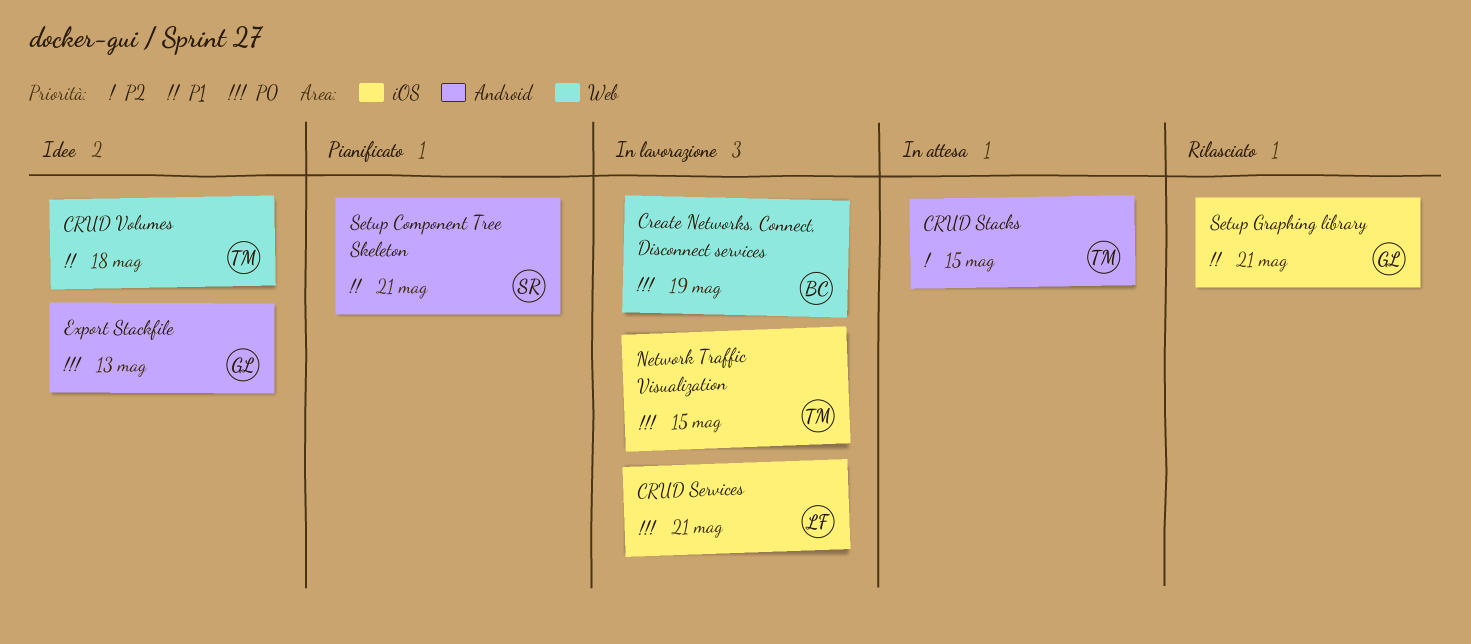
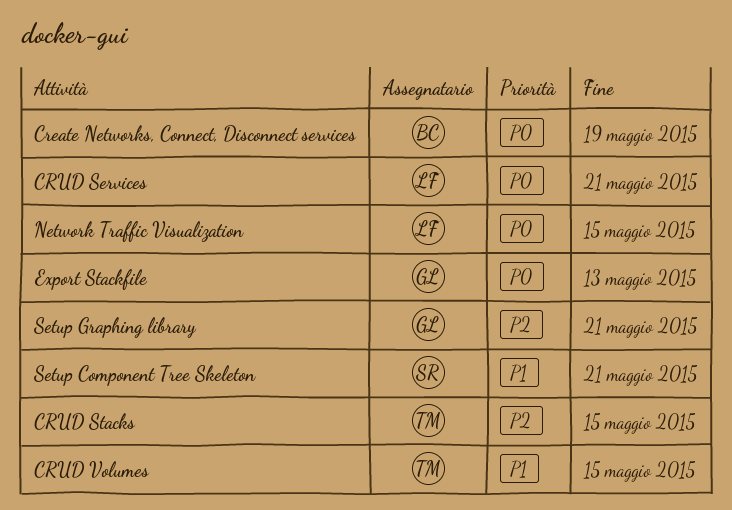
CRUD Volumes, due: May 18 -> May 15
Network Traffic Visualization, owner: TM -> LF
Setup Graphing library, priority: P1 -> P2

